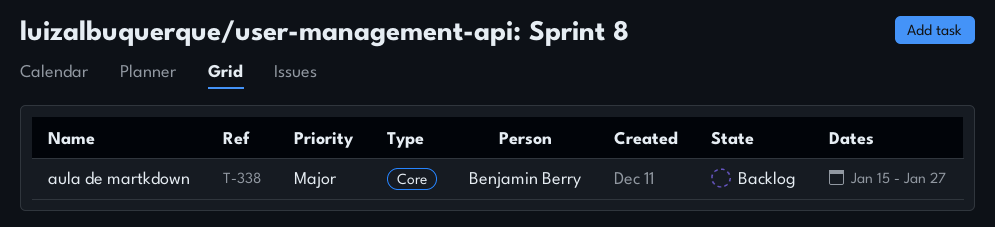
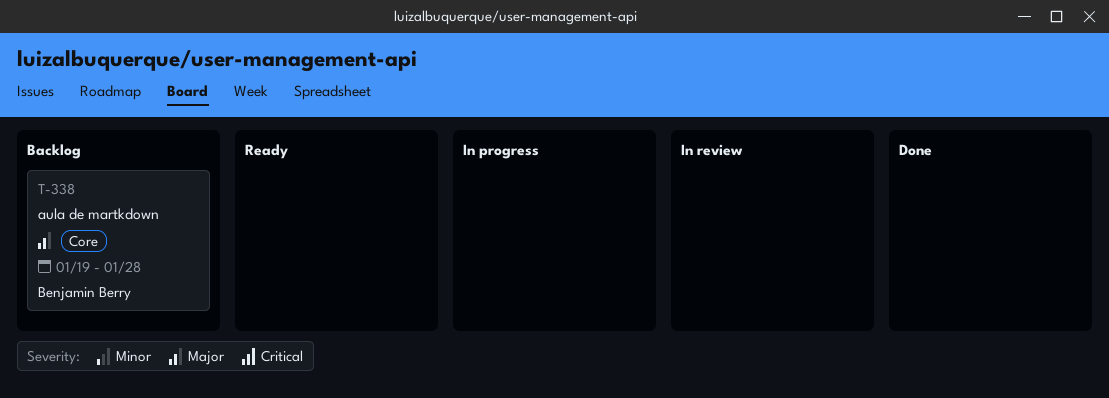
T-338, start: Jan 15 -> Jan 19
T-338, due: Jan 27 -> Jan 28

